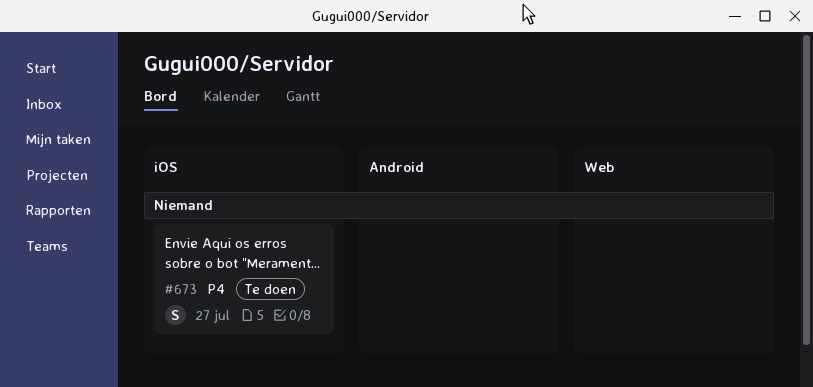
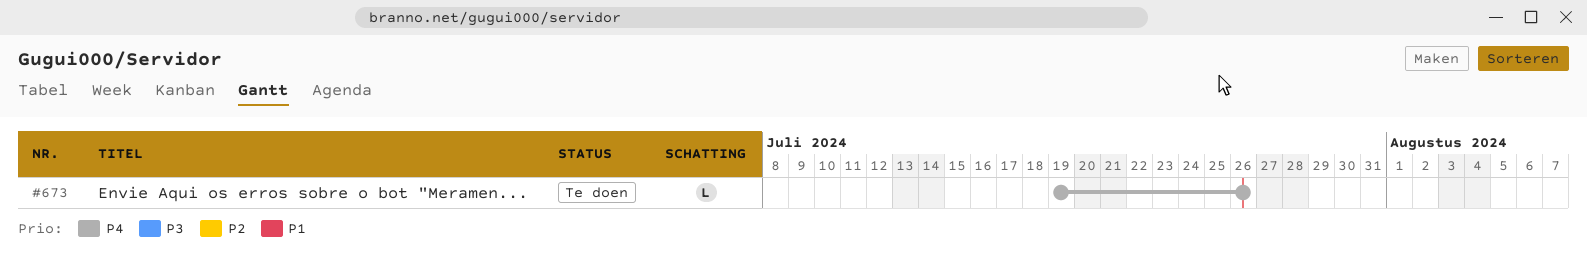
#673, estimate: S -> L
#673, due: Jul 27 -> Jul 26

